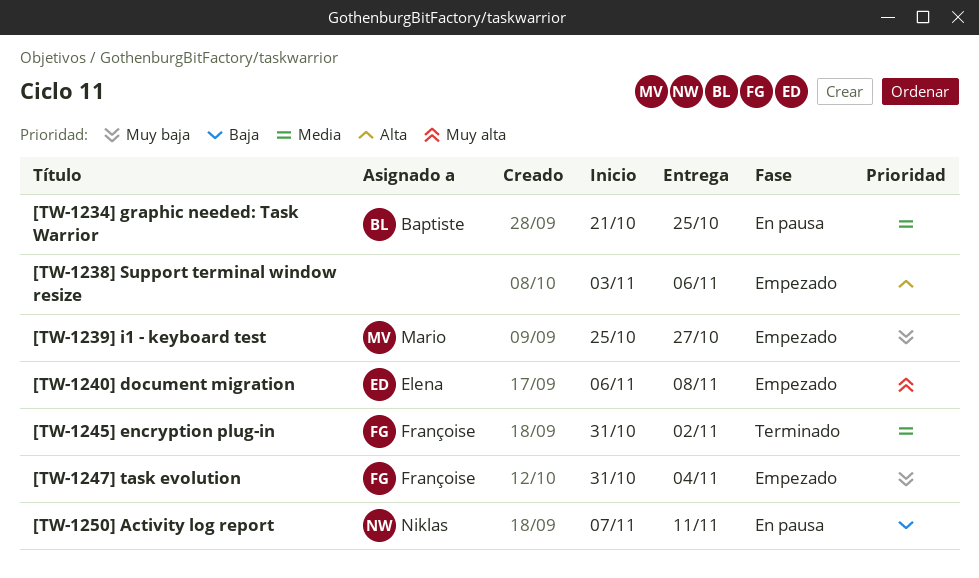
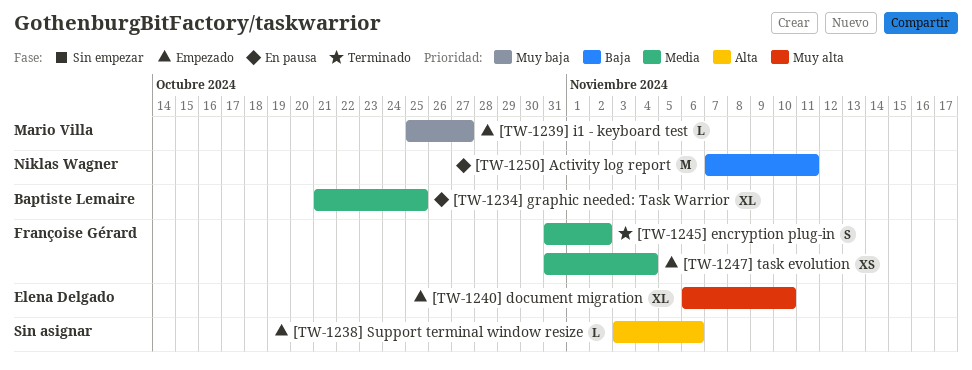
[TW-1240] document migration, due: Nov 8 -> Nov 10
[TW-1247] task evolution, priority: Muy baja -> Media

